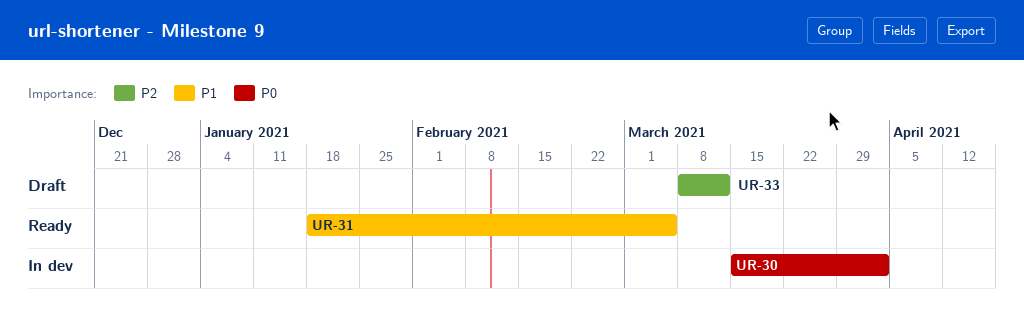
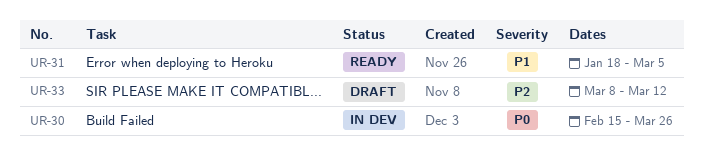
UR-30, start: Mar 15 -> Feb 15
UR-30, due: Apr 2 -> Mar 26

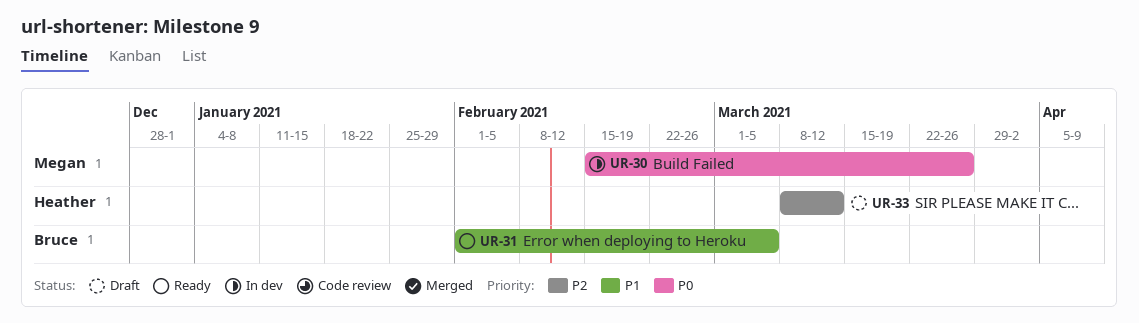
UR-31, start: Jan 18 -> Feb 1

